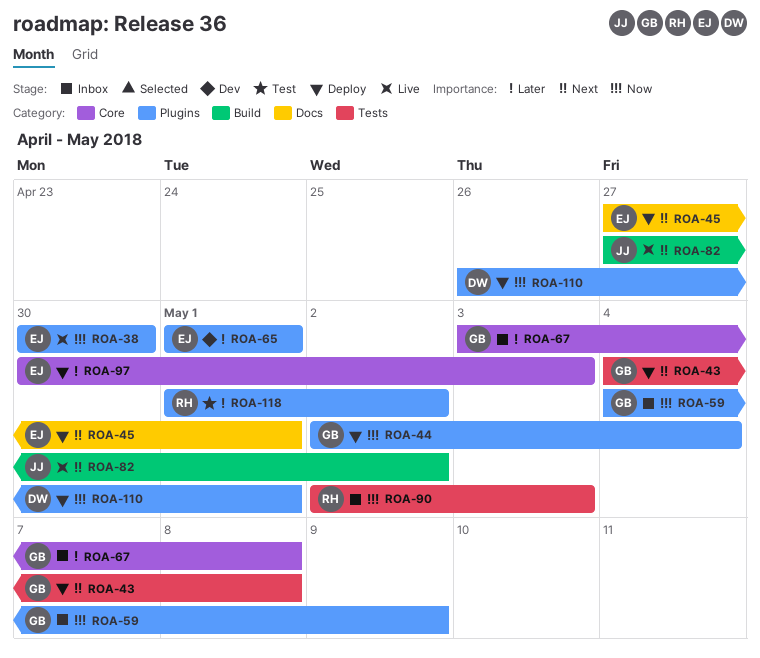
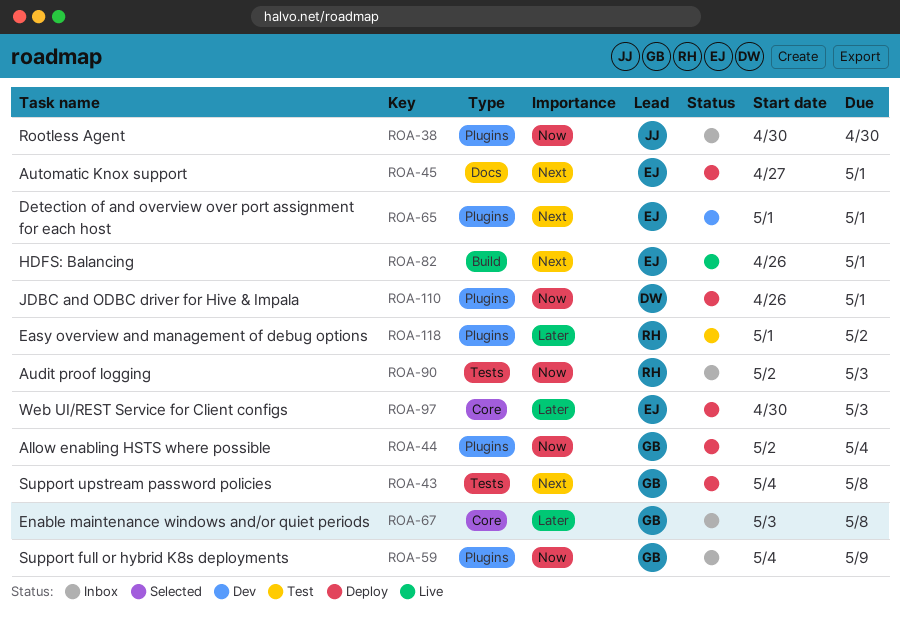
ROA-38, status: Live -> Inbox
ROA-38, owner: EJ -> JJ
ROA-65, priority: Later -> Next
ROA-82, owner: JJ -> EJ
ROA-82, start: Apr 27 -> Apr 26
ROA-82, due: May 2 -> May 1

